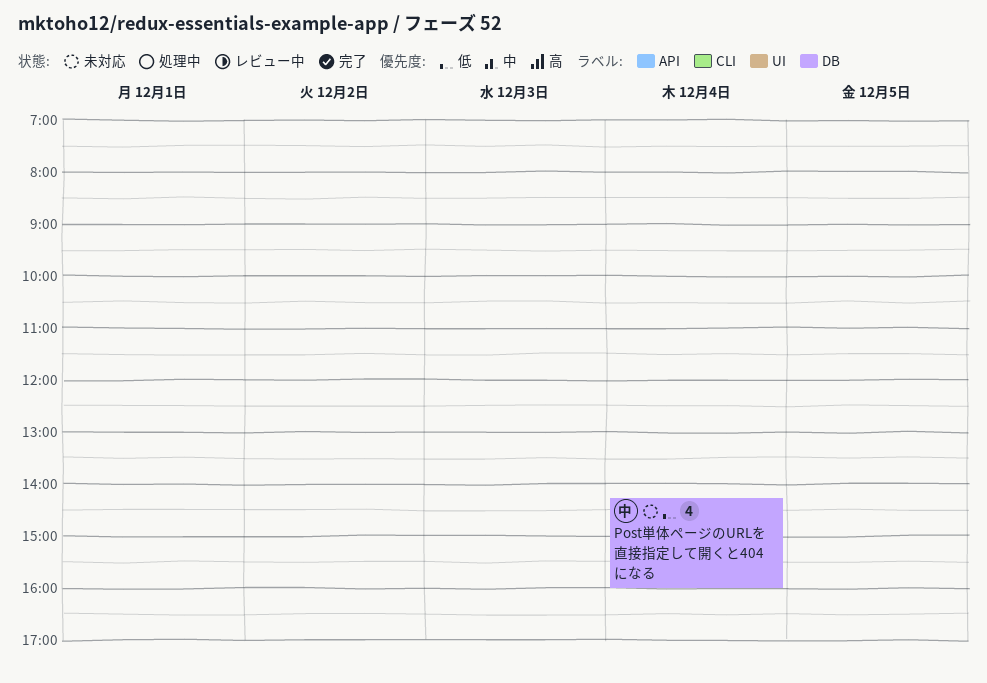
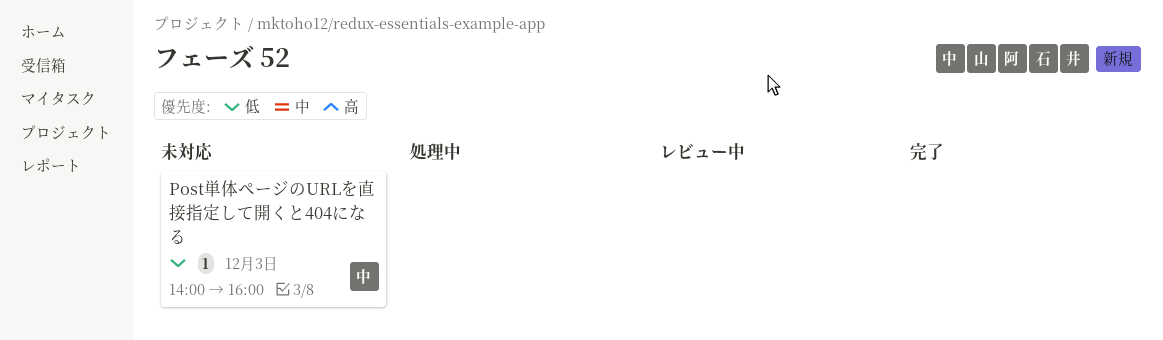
Post単体ページのURLを直接指定して開くと404になる, estimate: 4 -> 1
Post単体ページのURLを直接指定して開くと404になる, day: Dec 4 -> Dec 3
Post単体ページのURLを直接指定して開くと404になる, begins: 14:15 -> 14:00

